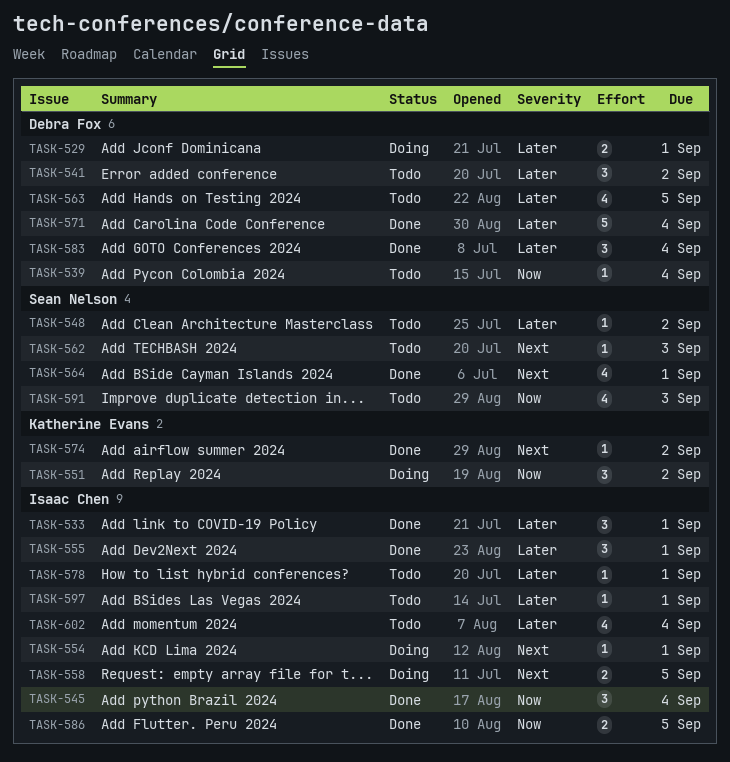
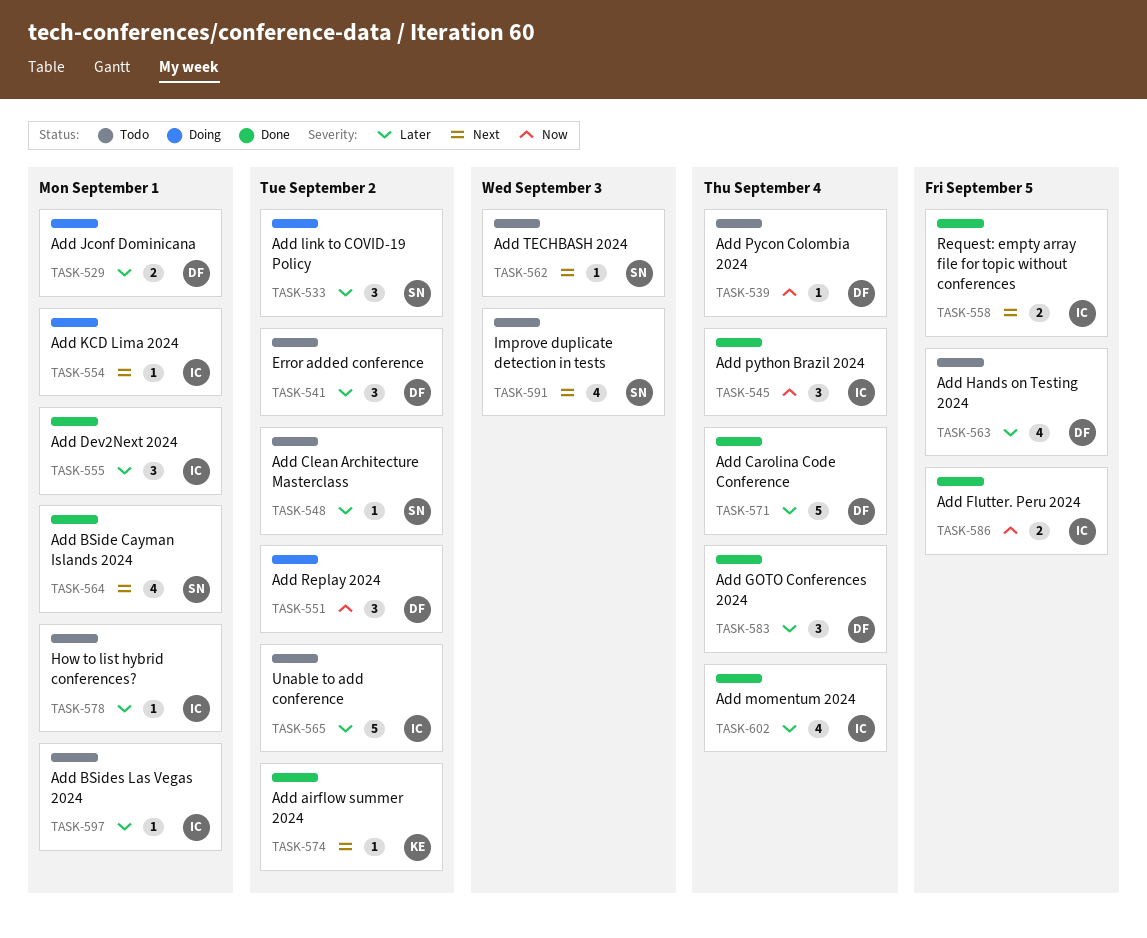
TASK-533, status: Done -> Doing
TASK-533, owner: Isaac Chen -> Sean Nelson
TASK-533, due: Sep 1 -> Sep 2
TASK-551, owner: Katherine Evans -> Debra Fox
TASK-558, status: Doing -> Done
TASK-565: none -> present
TASK-591, priority: Now -> Next
TASK-602, status: Todo -> Done

